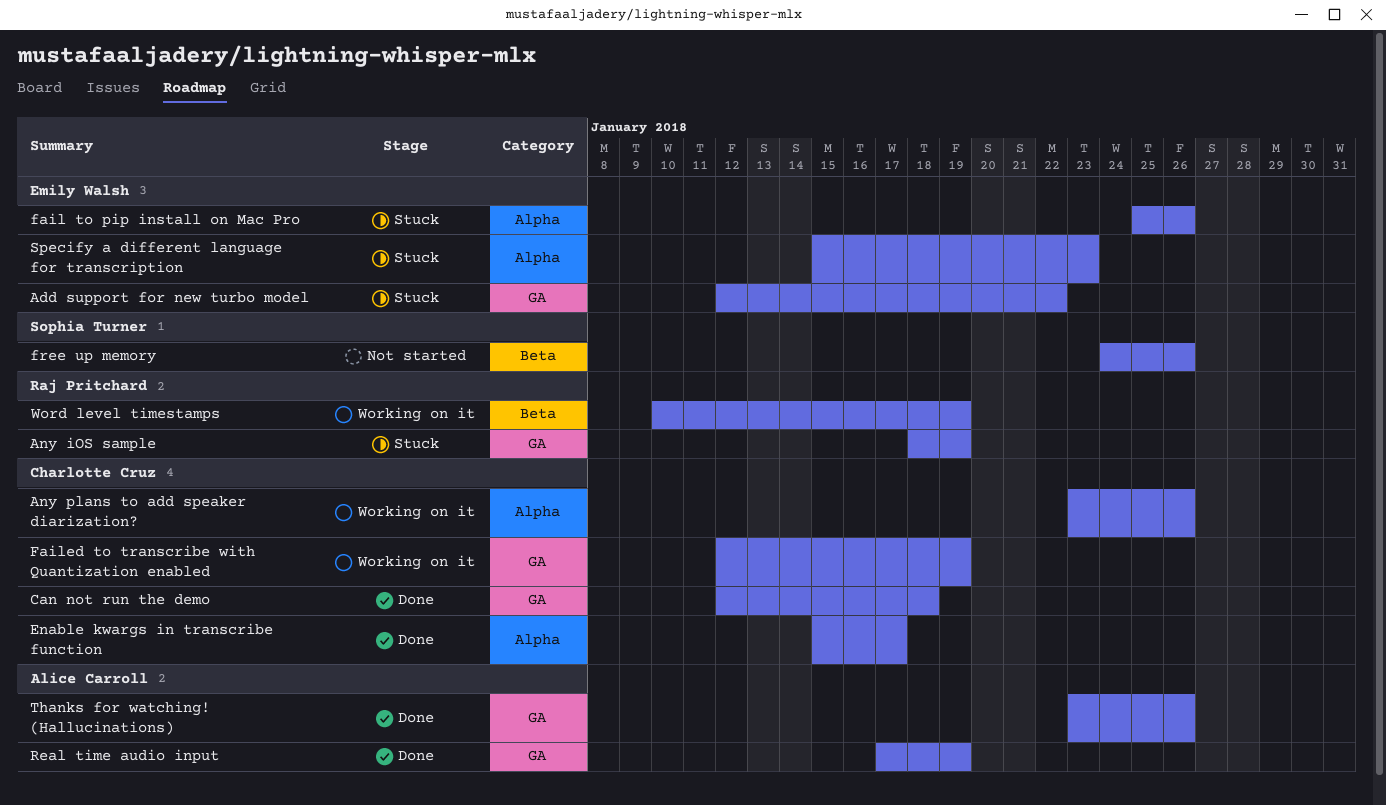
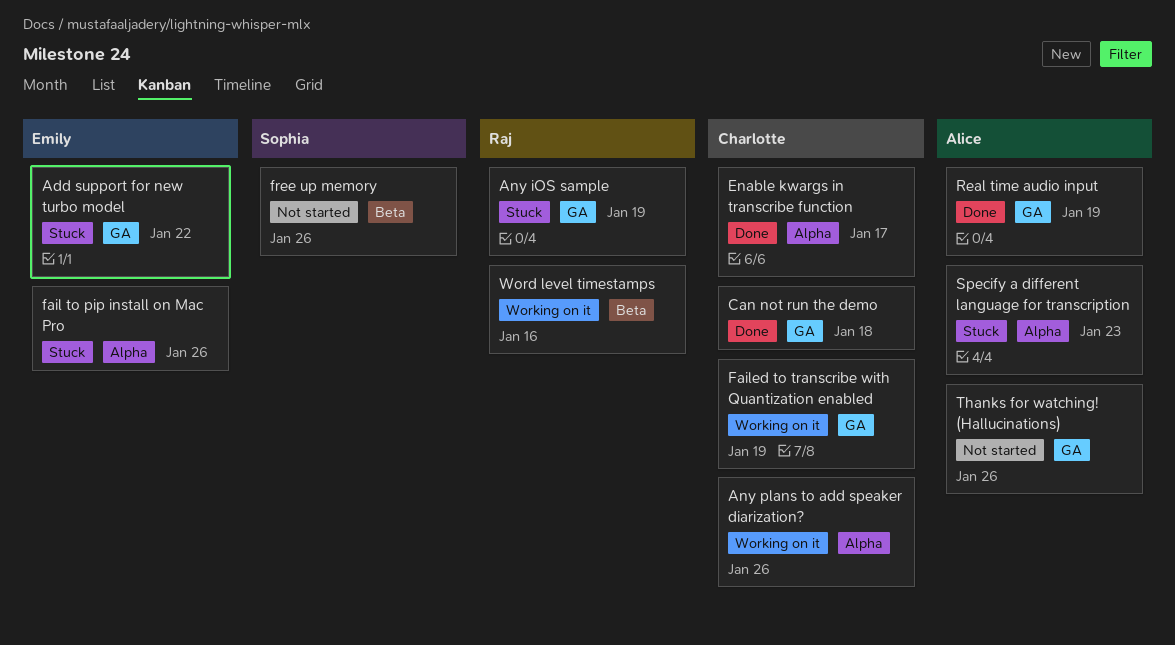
Specify a different language for transcription, owner: Emily Walsh -> Alice Carroll
Thanks for watching! (Hallucinations), status: Done -> Not started
Word level timestamps, due: Jan 19 -> Jan 16

